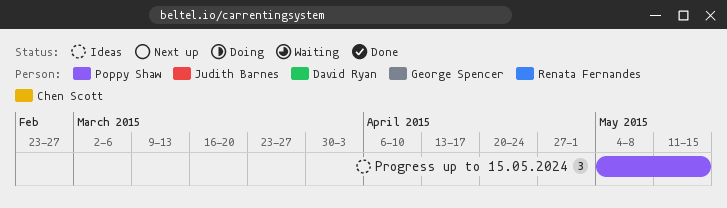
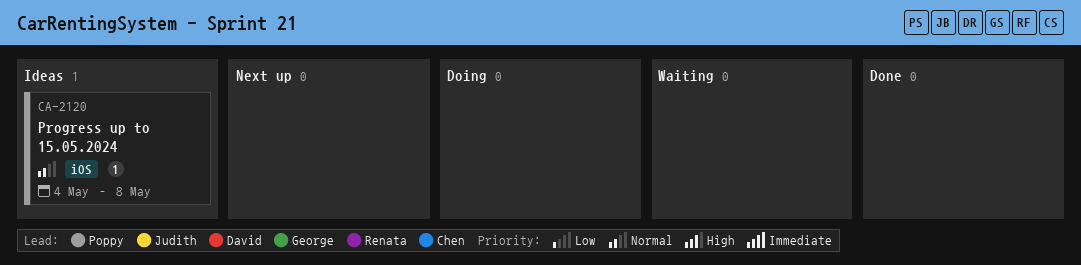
Progress up to 15.05.2024, estimate: 3 -> 1
Progress up to 15.05.2024, due: May 15 -> May 8

